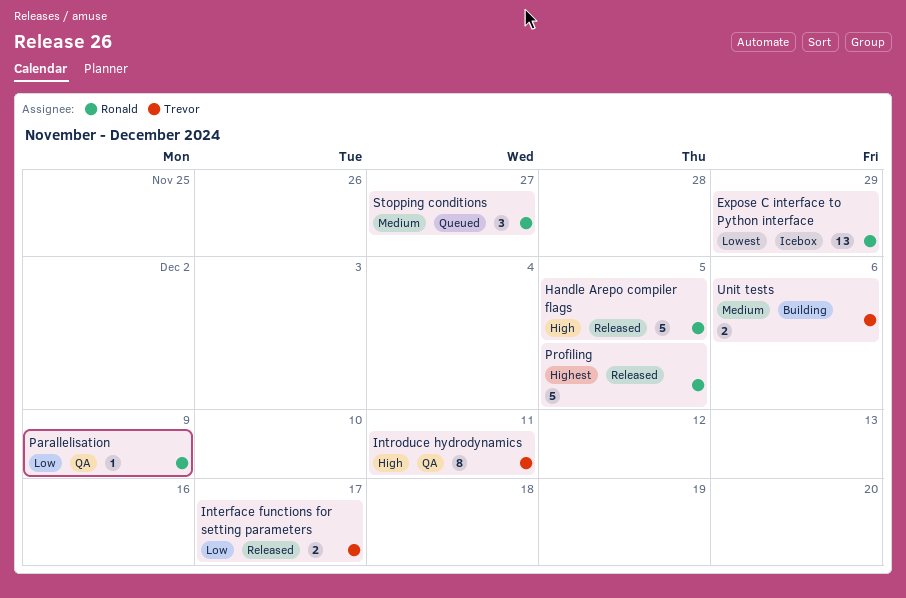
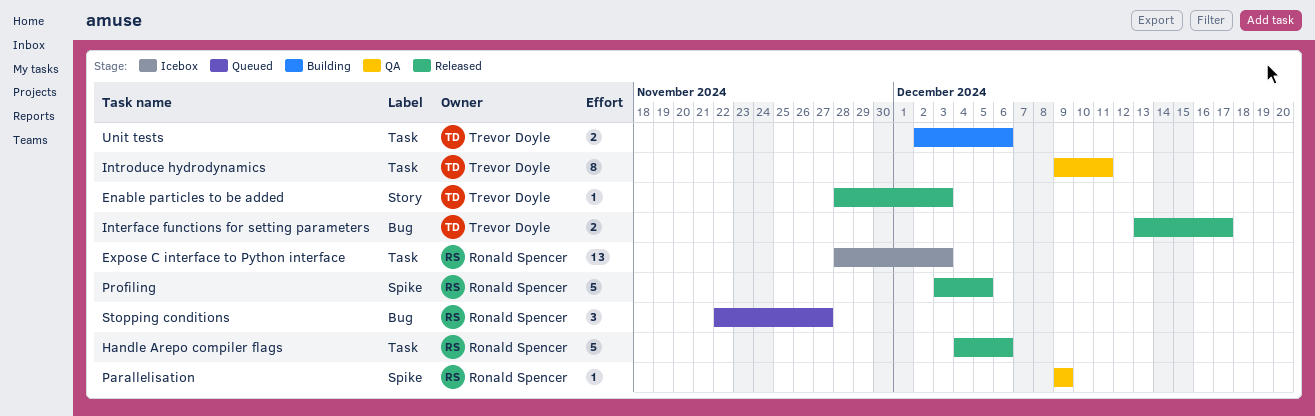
Enable particles to be added: none -> present
Expose C interface to Python interface, due: Nov 29 -> Dec 3
Handle Arepo compiler flags, due: Dec 5 -> Dec 6

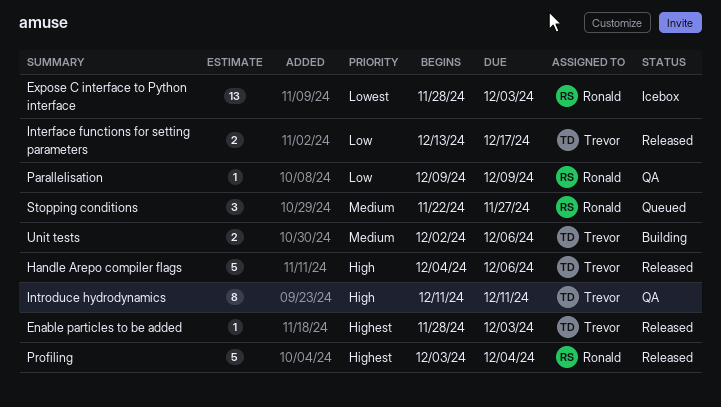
Handle Arepo compiler flags, owner: Ronald Spencer -> Trevor Doyle
Introduce hydrodynamics, start: Dec 9 -> Dec 11
Profiling, due: Dec 5 -> Dec 4

